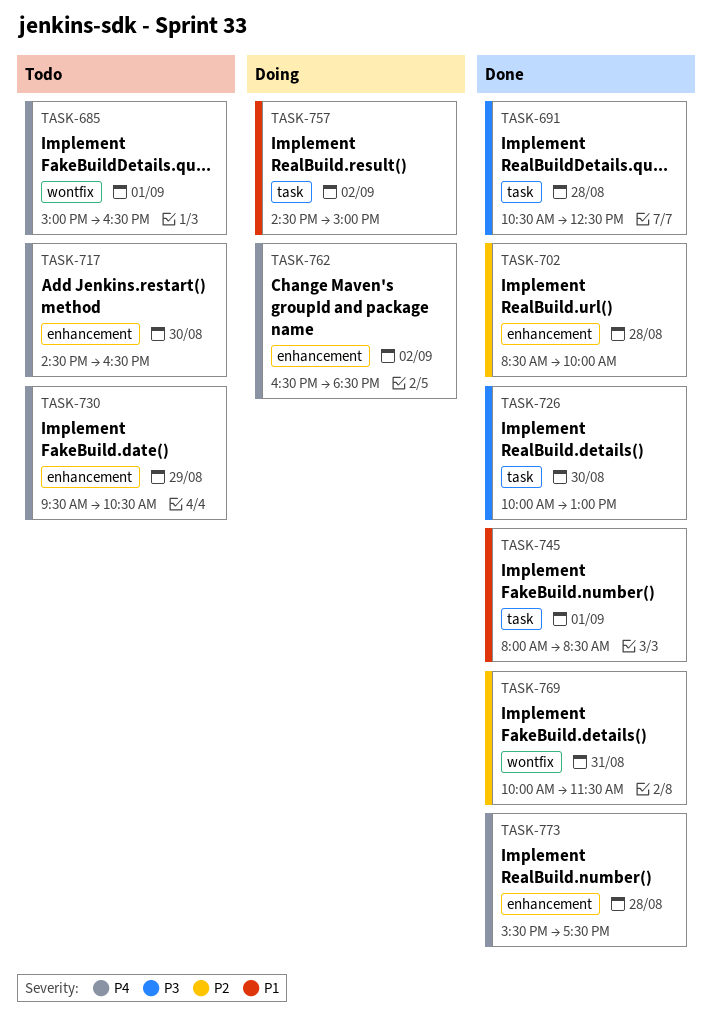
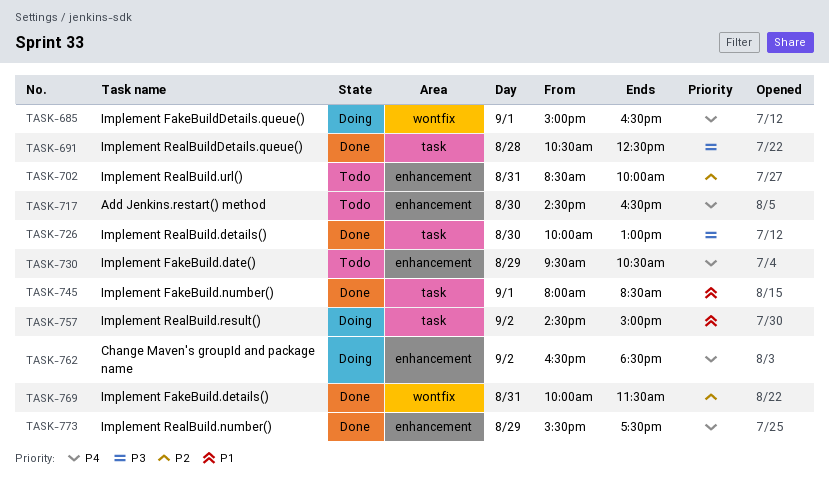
TASK-685, status: Todo -> Doing
TASK-702, status: Done -> Todo
TASK-702, day: Aug 28 -> Aug 31
TASK-773, day: Aug 28 -> Aug 29

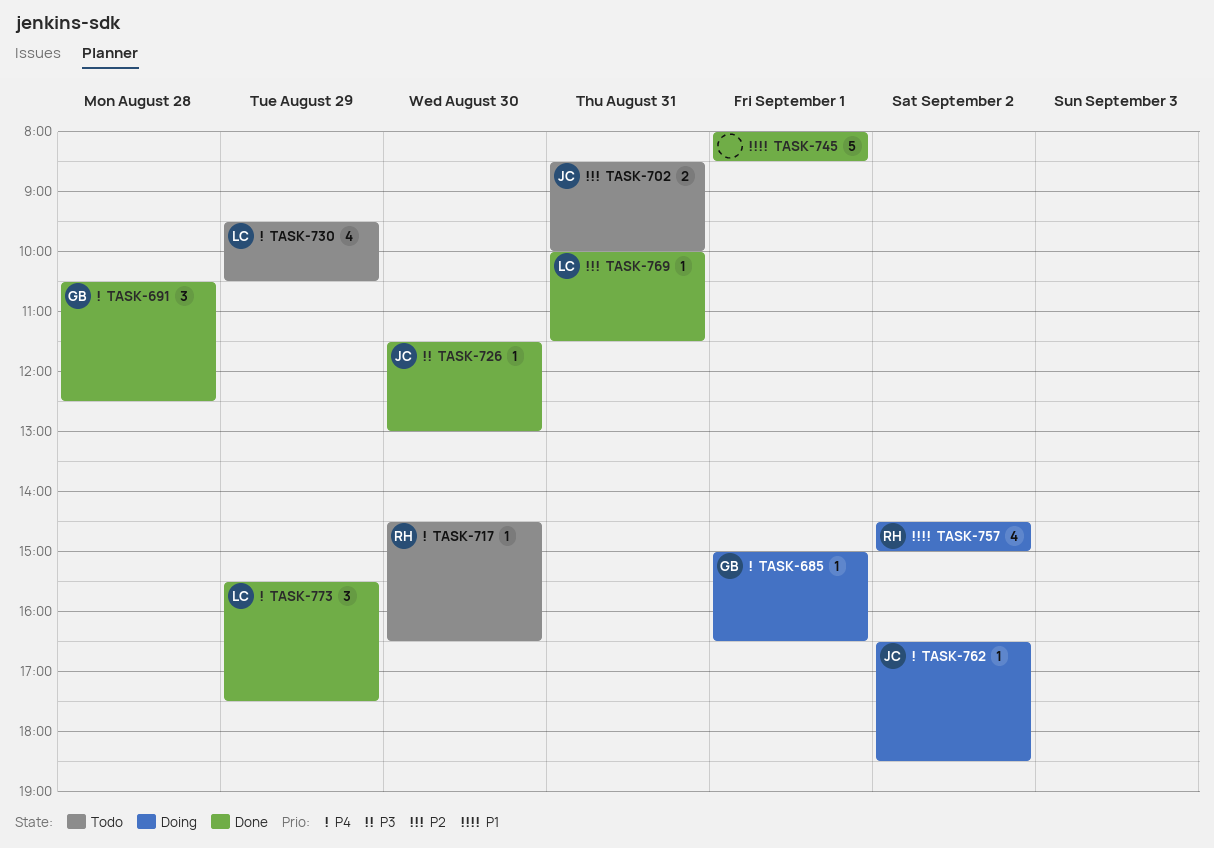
TASK-691, priority: P3 -> P4
TASK-726, begins: 10:00 -> 11:30

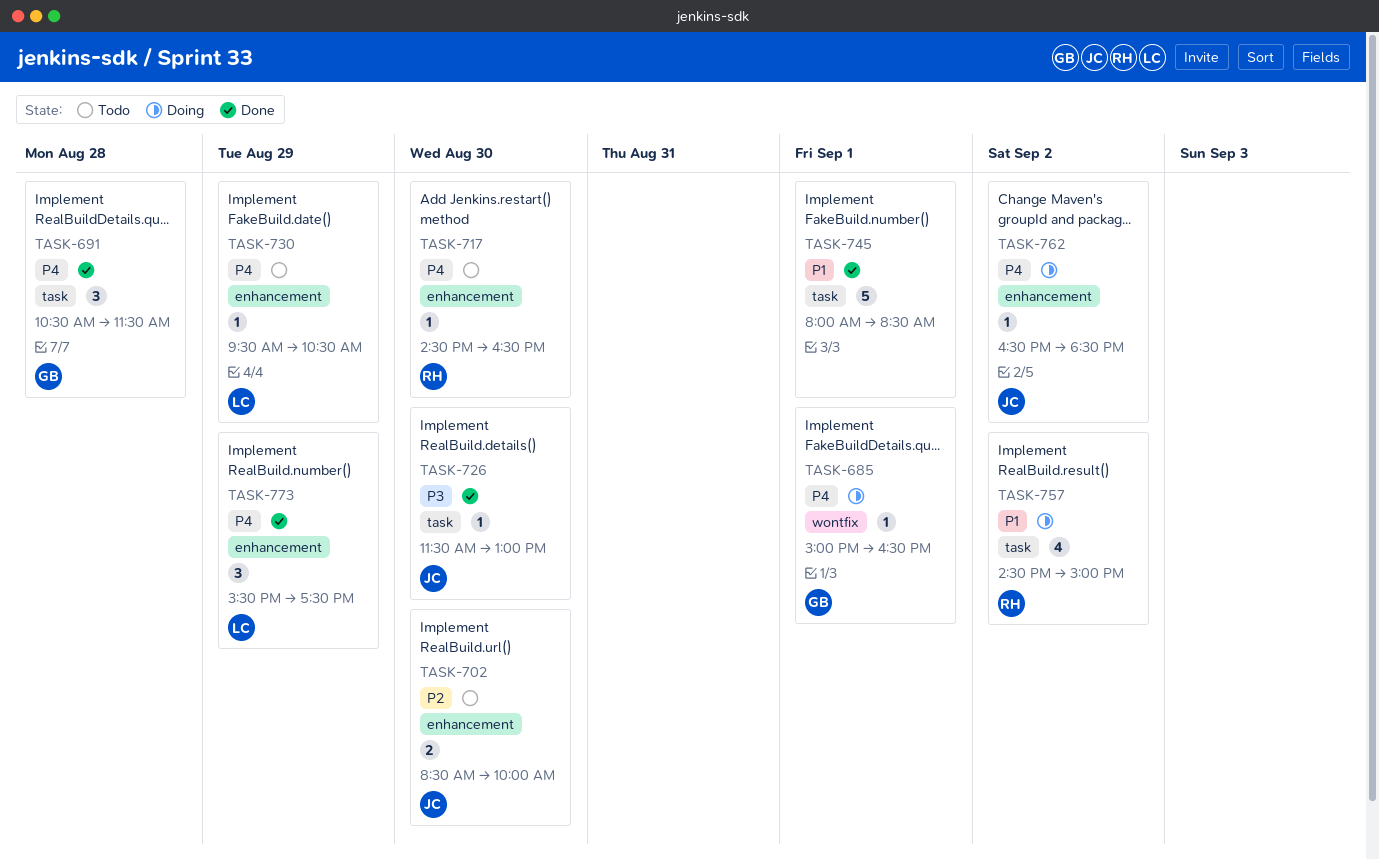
TASK-691, ends: 12:30 -> 11:30
TASK-702, day: Aug 31 -> Aug 30
TASK-730, estimate: 4 -> 1
TASK-769: present -> none

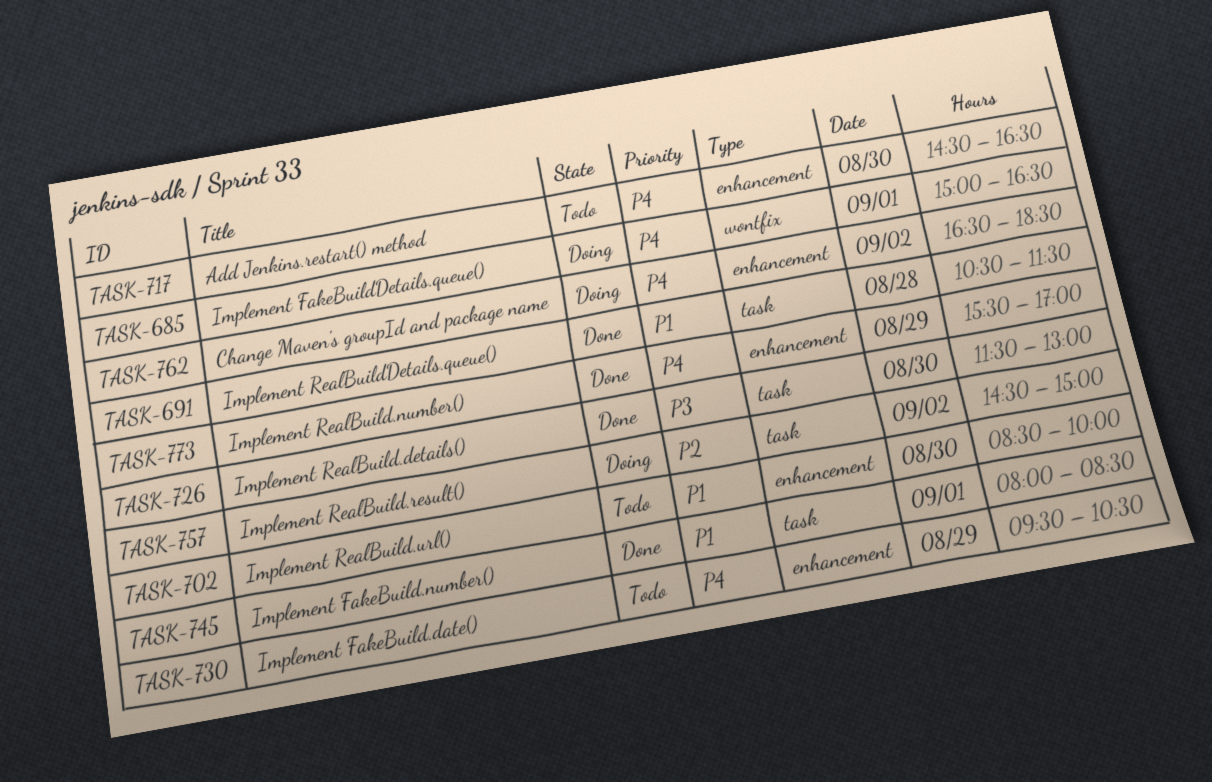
TASK-691, priority: P4 -> P1
TASK-702, priority: P2 -> P1
TASK-757, priority: P1 -> P2
TASK-773, ends: 17:30 -> 17:00

